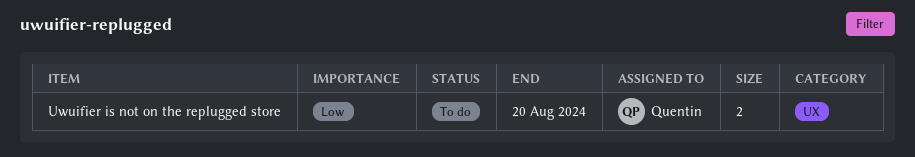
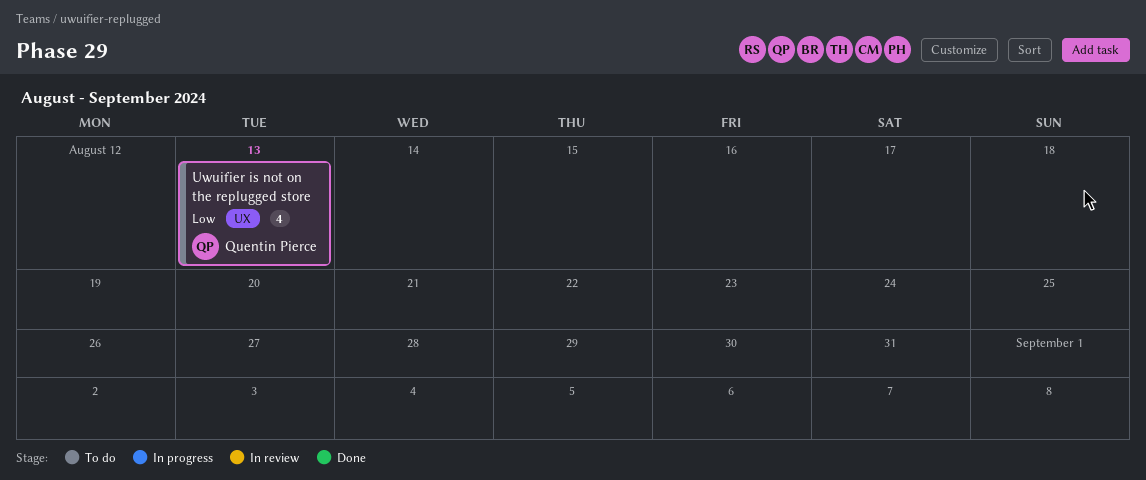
Uwuifier is not on the replugged store, estimate: 2 -> 4
Uwuifier is not on the replugged store, due: Aug 20 -> Aug 13

